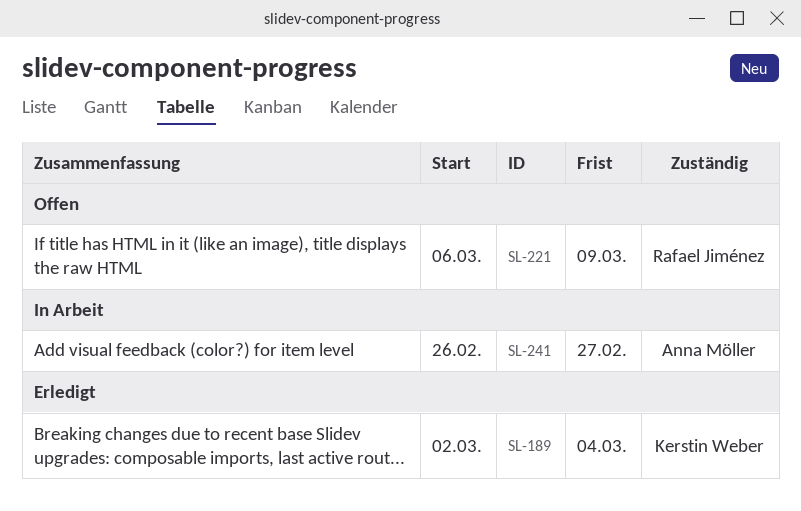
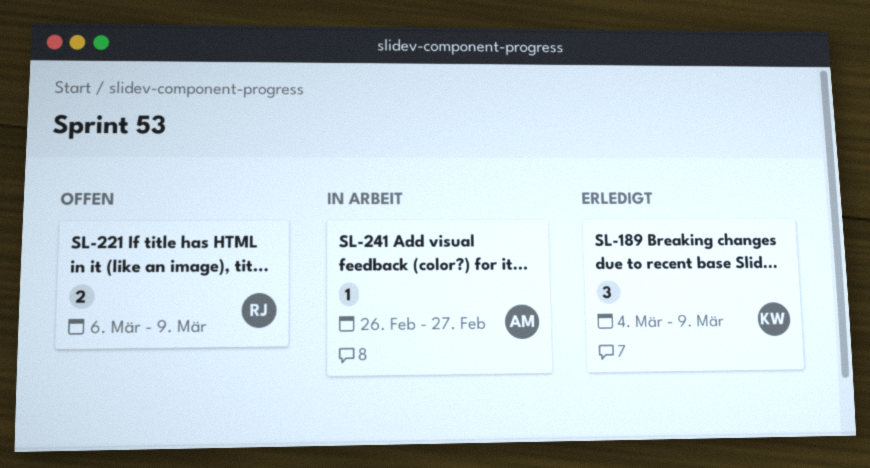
SL-189, start: Mar 2 -> Mar 4
SL-189, due: Mar 4 -> Mar 9

